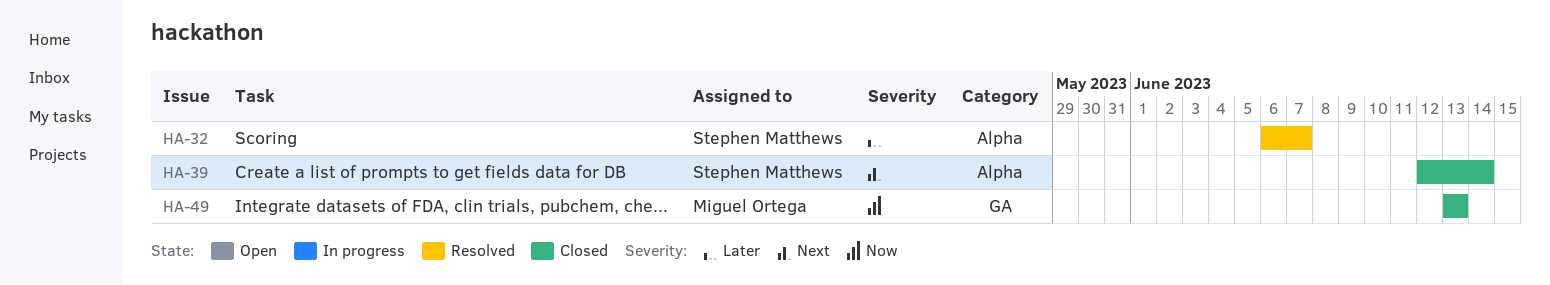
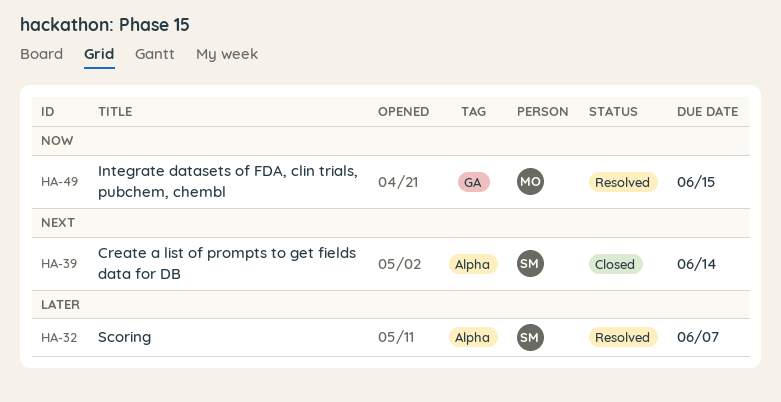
HA-49, status: Closed -> Resolved
HA-49, due: Jun 13 -> Jun 15

